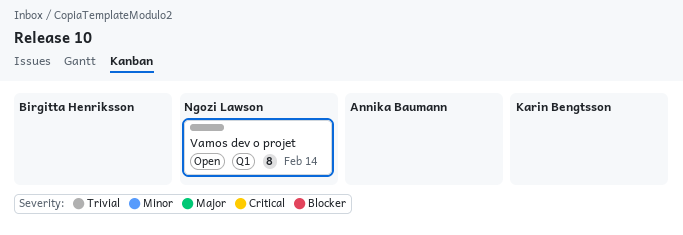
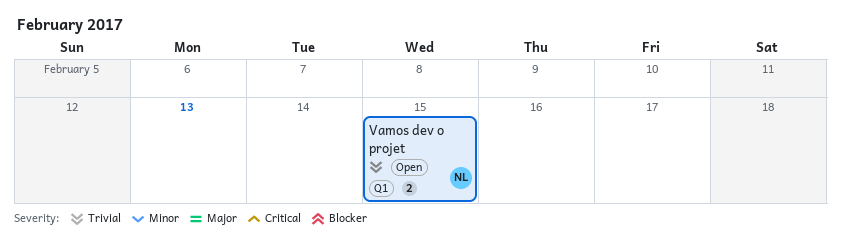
Vamos dev o projet, estimate: 8 -> 2
Vamos dev o projet, due: Feb 14 -> Feb 15

